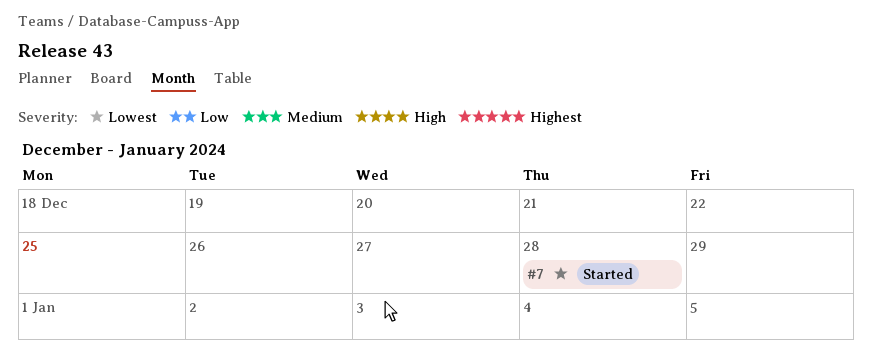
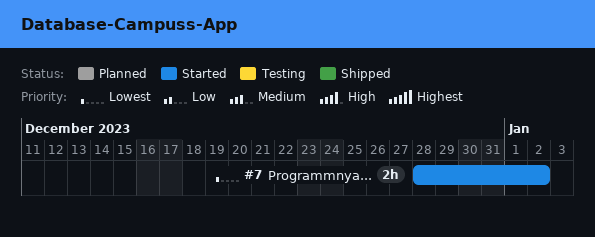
#7, due: Dec 28 -> Jan 2

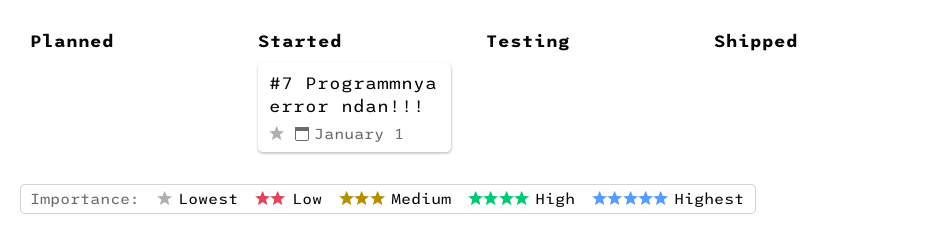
#7, due: Jan 2 -> Jan 1

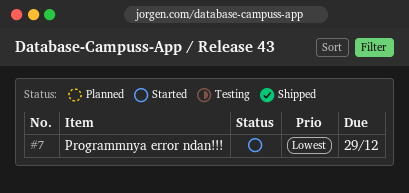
#7, due: Jan 1 -> Dec 29

